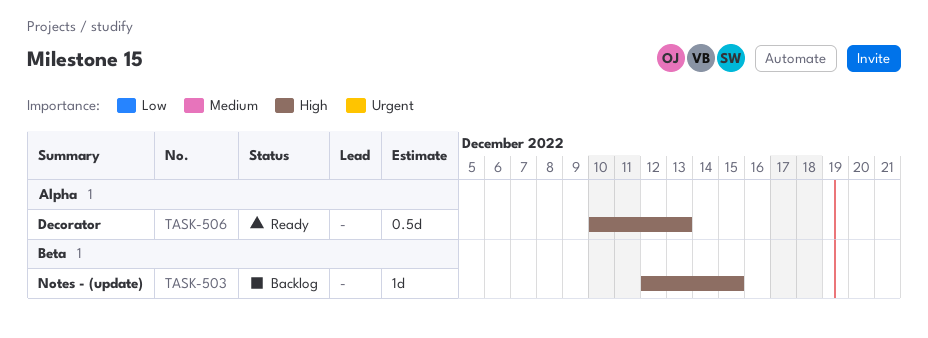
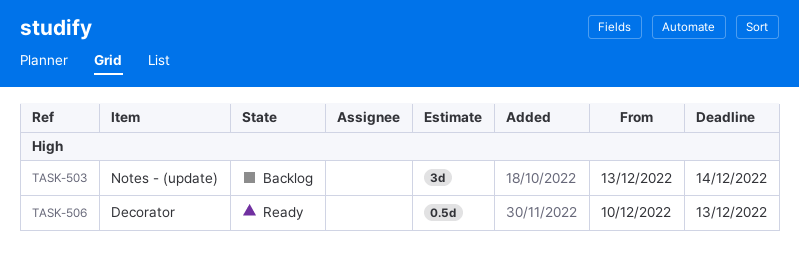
TASK-503, estimate: 1d -> 3d
TASK-503, start: Dec 12 -> Dec 13
TASK-503, due: Dec 15 -> Dec 14

